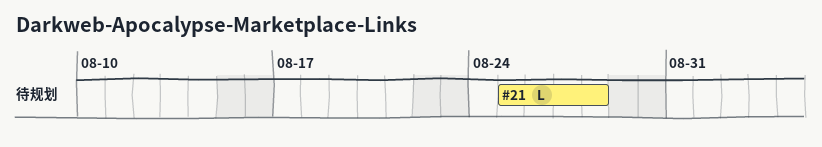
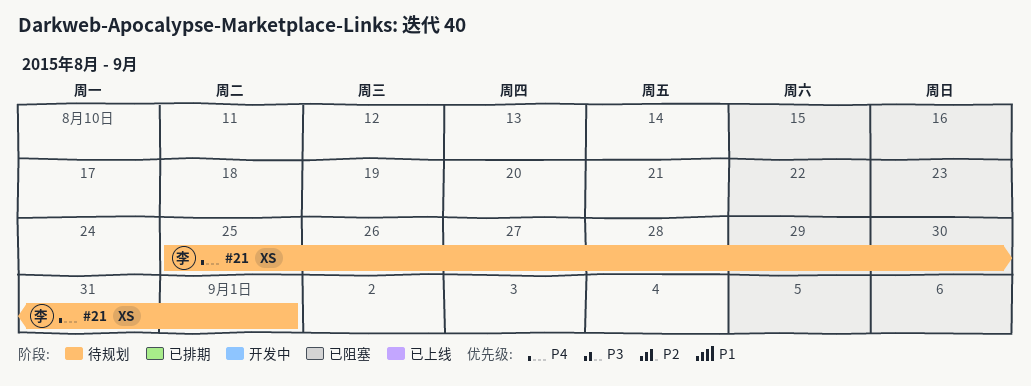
#21, estimate: L -> XS
#21, due: Aug 28 -> Sep 1

